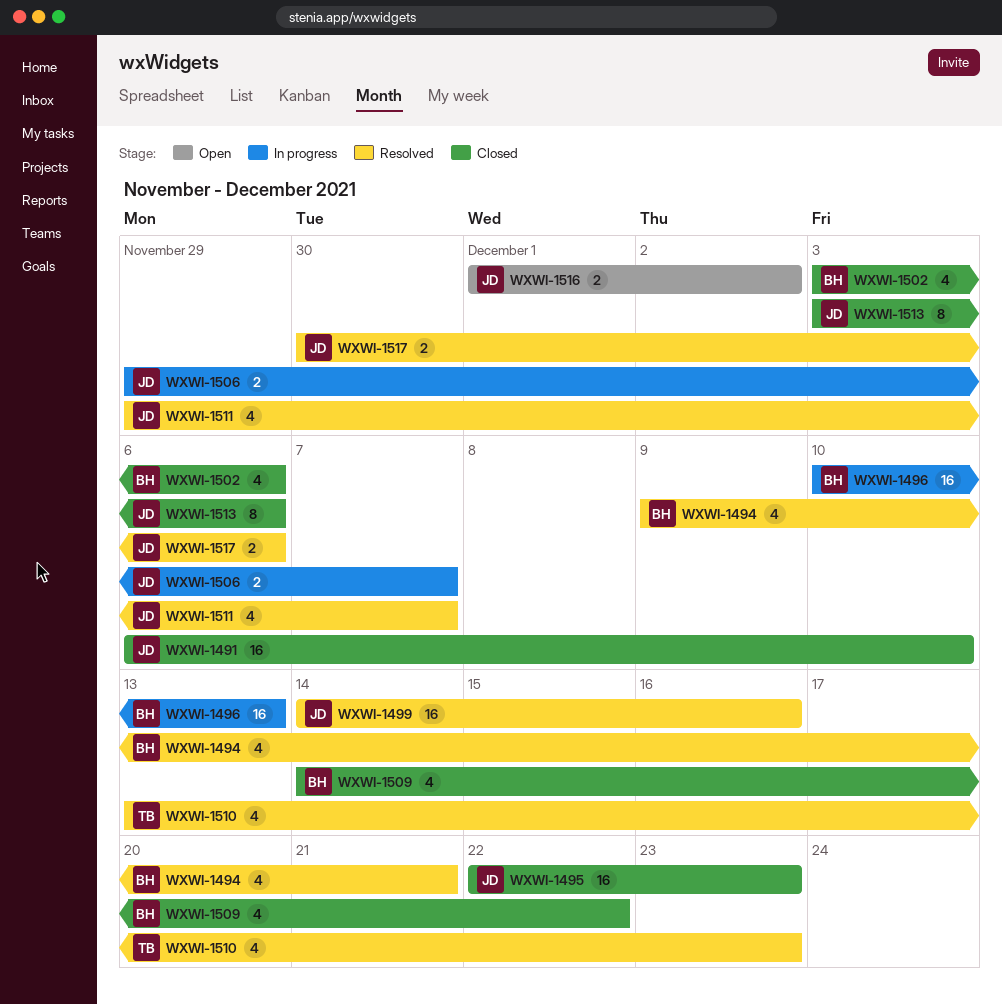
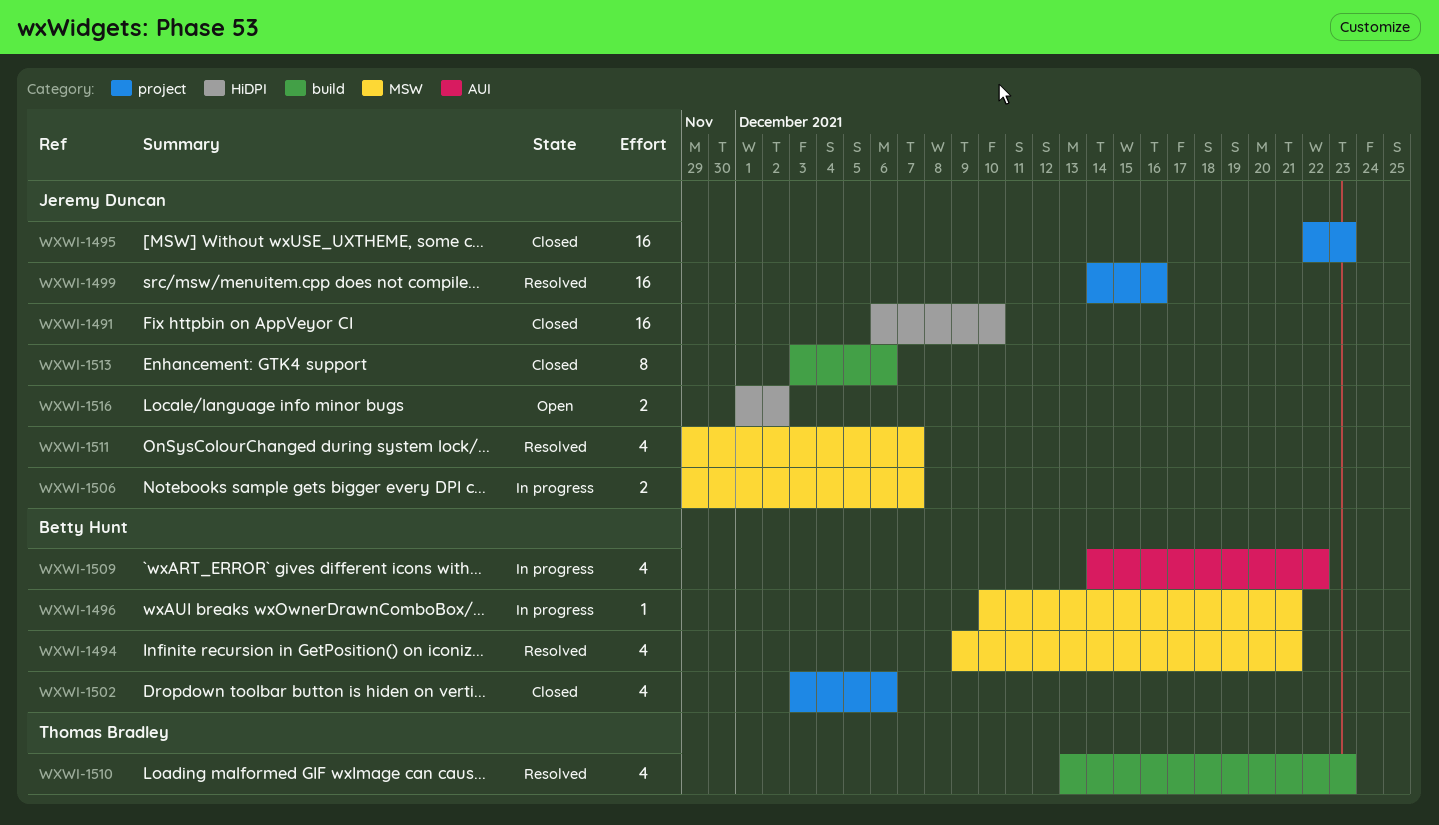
WXWI-1496, estimate: 16 -> 1
WXWI-1496, due: Dec 13 -> Dec 21
WXWI-1509, status: Closed -> In progress
WXWI-1517: present -> none

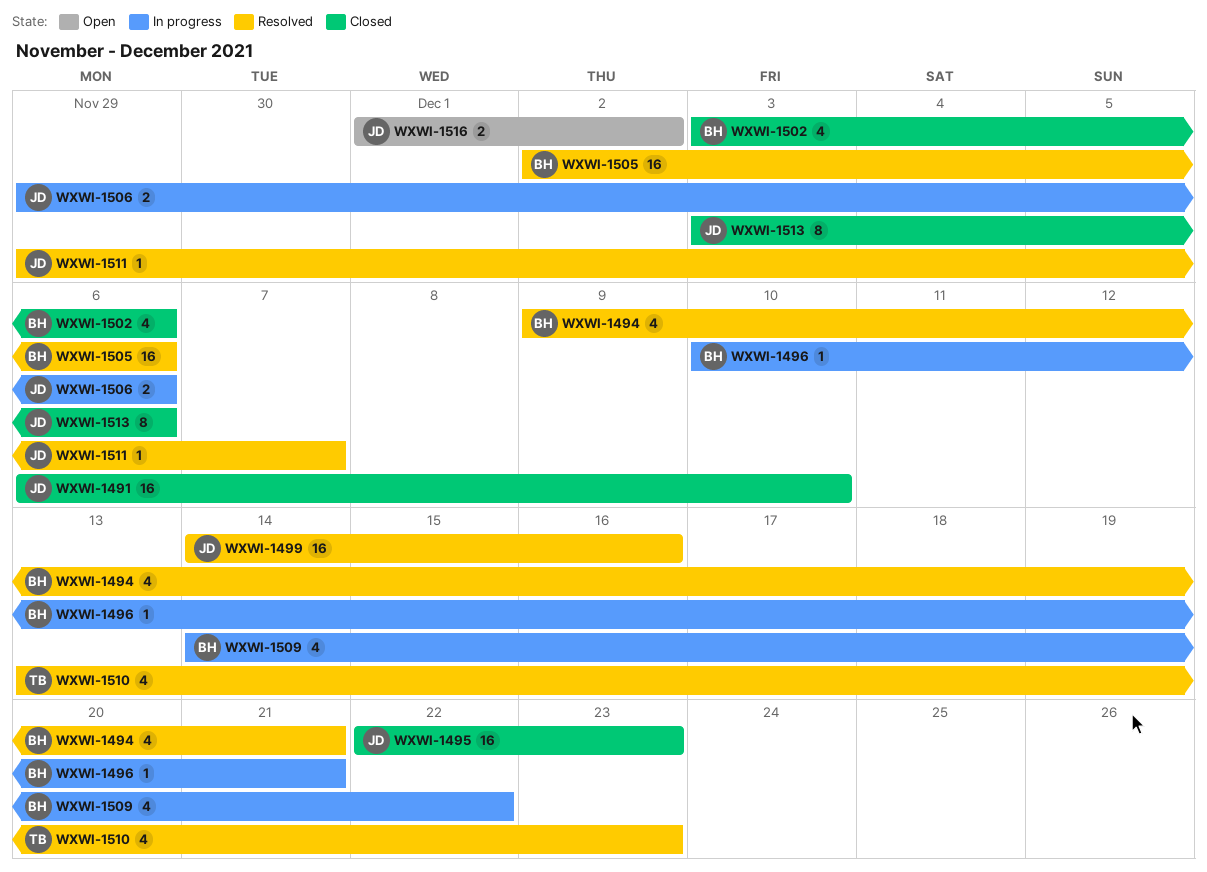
WXWI-1505: none -> present
WXWI-1506, due: Dec 7 -> Dec 6
WXWI-1511, estimate: 4 -> 1

